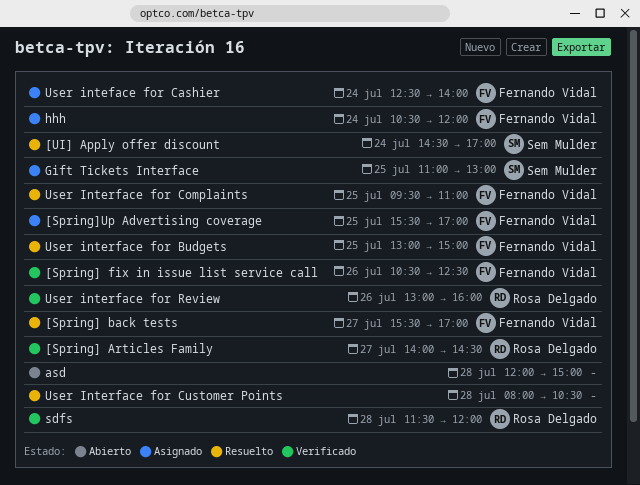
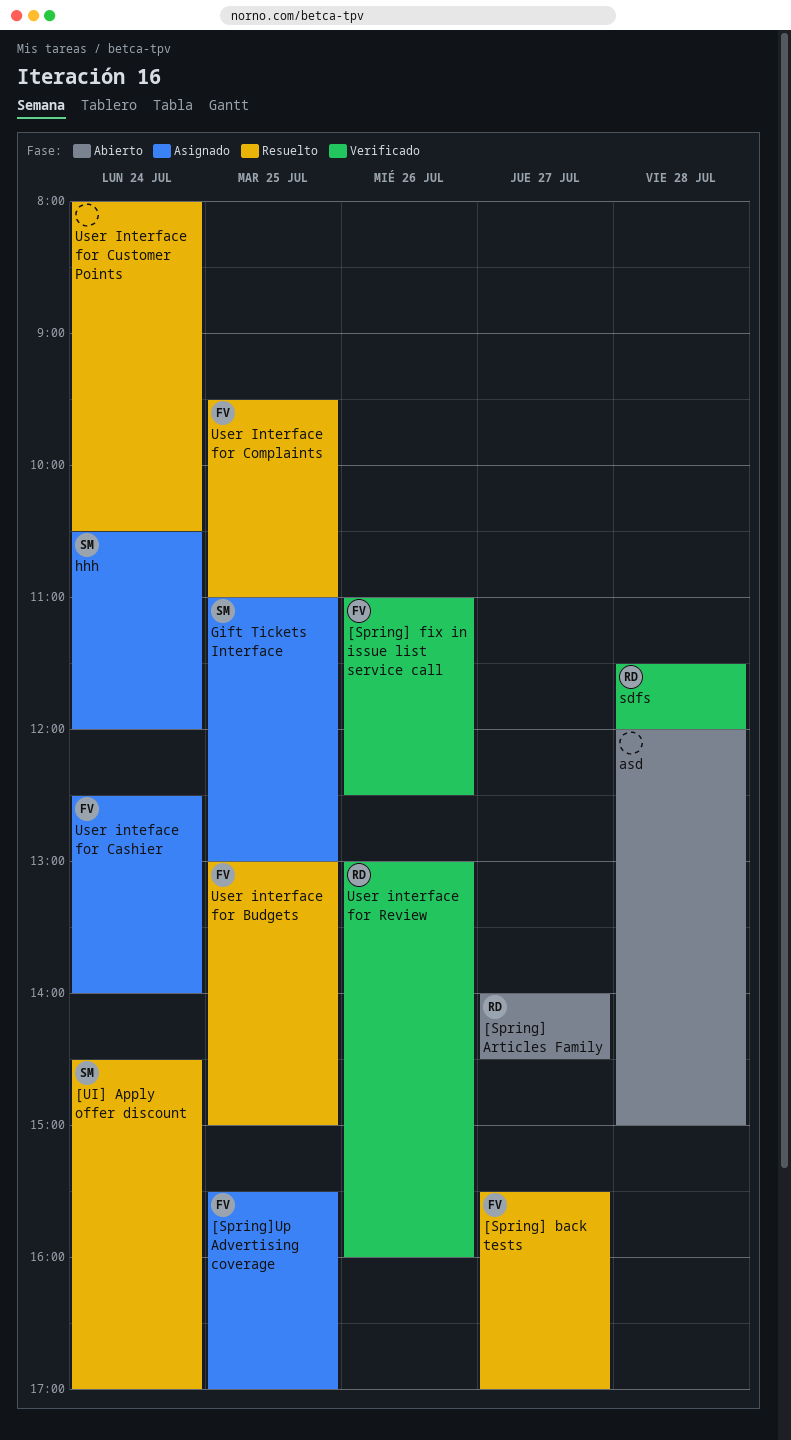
[Spring] Articles Family, status: Verificado -> Abierto
[Spring] fix in issue list service call, begins: 10:30 -> 11:00
hhh, owner: Fernando Vidal -> Sem Mulder
User Interface for Customer Points, day: Jul 28 -> Jul 24

